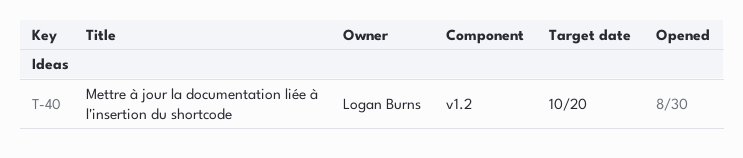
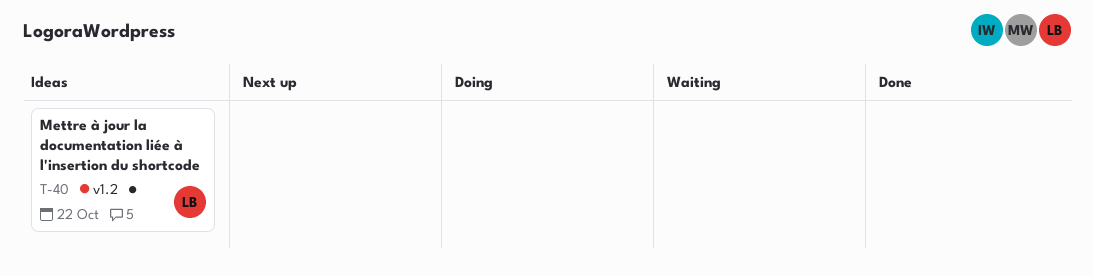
T-40, due: Oct 20 -> Oct 22

